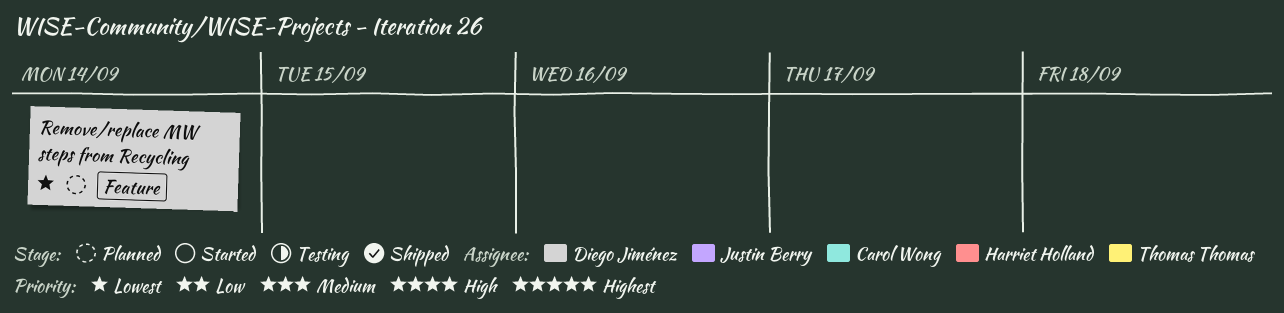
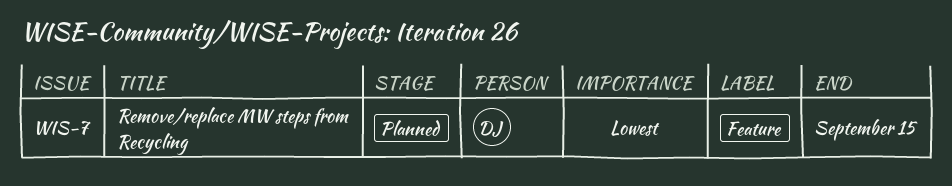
Remove/replace MW steps from Recycling, due: Sep 14 -> Sep 15

